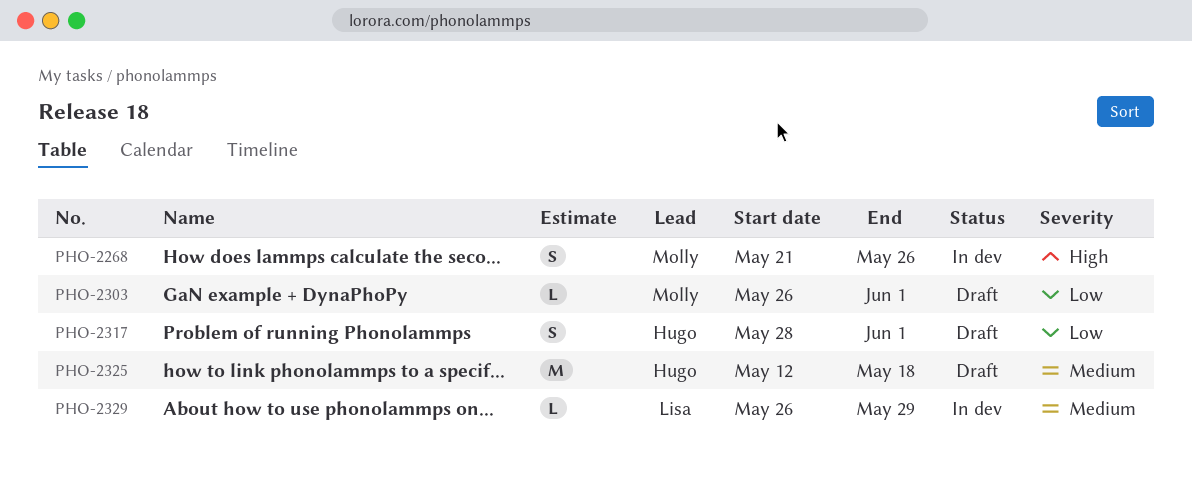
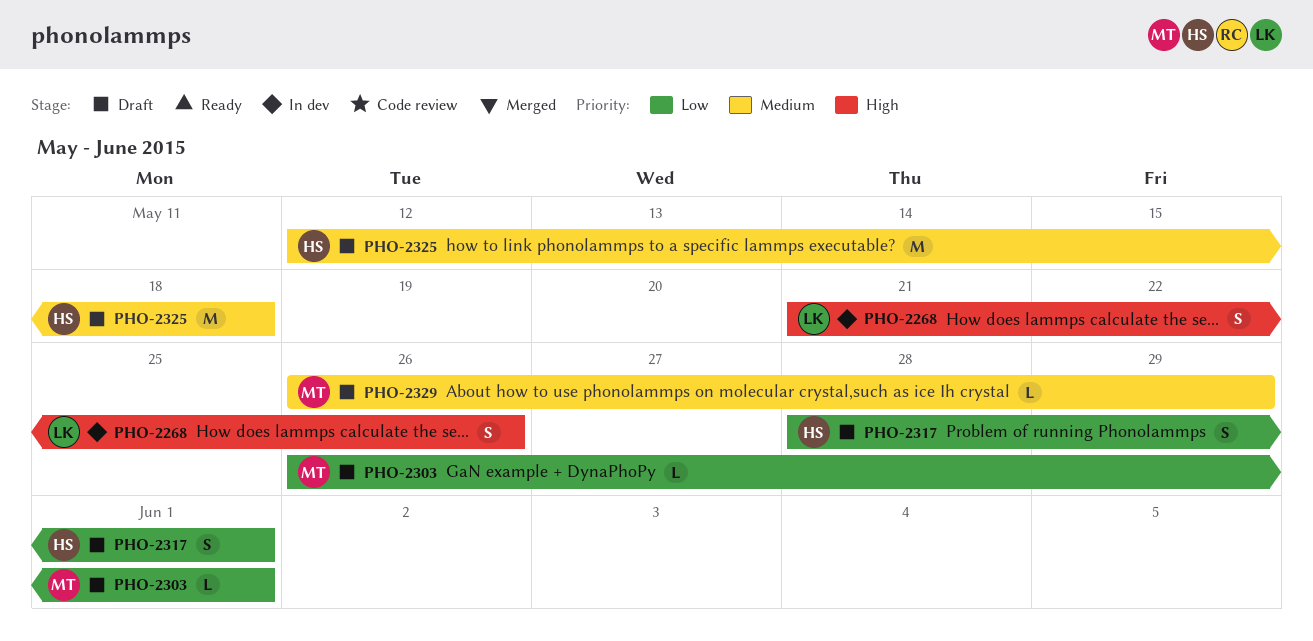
PHO-2268, owner: Molly -> Lisa
PHO-2329, status: In dev -> Draft
PHO-2329, owner: Lisa -> Molly

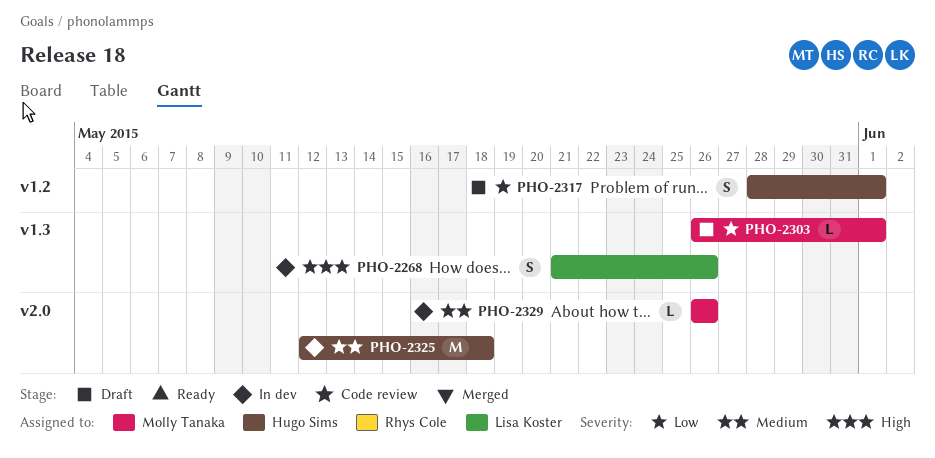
PHO-2325, status: Draft -> In dev
PHO-2329, status: Draft -> In dev
PHO-2329, due: May 29 -> May 26

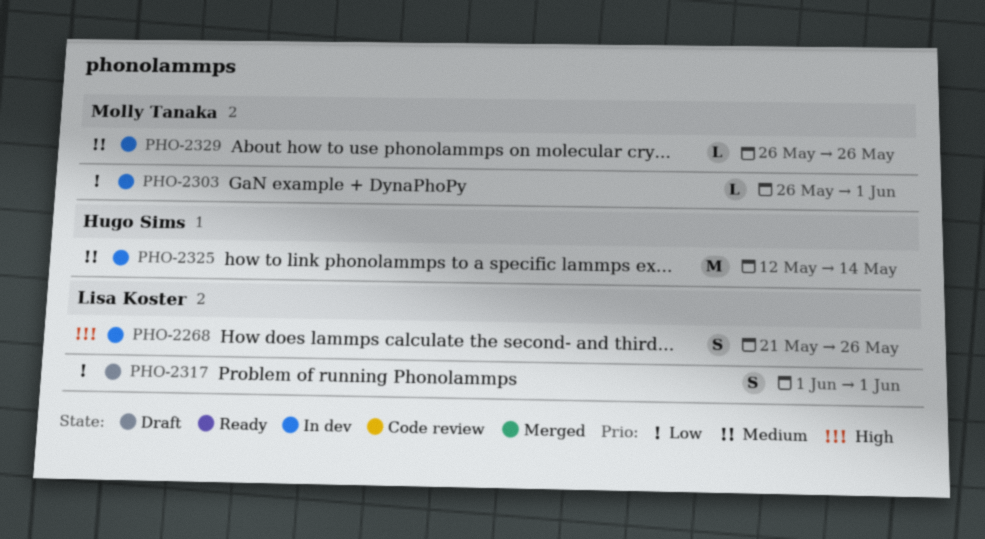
PHO-2303, status: Draft -> In dev
PHO-2317, owner: Hugo Sims -> Lisa Koster
PHO-2317, start: May 28 -> Jun 1
PHO-2325, due: May 18 -> May 14

